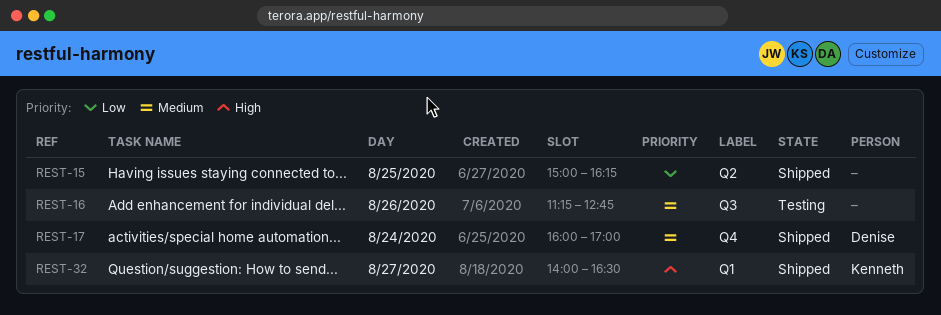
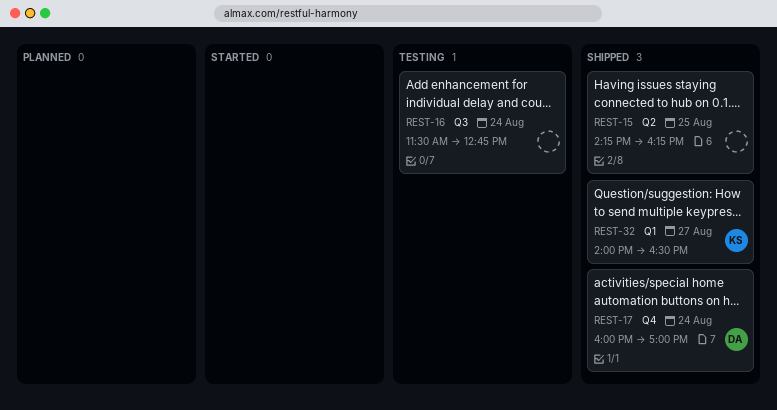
REST-15, begins: 15:00 -> 14:15
REST-16, day: Aug 26 -> Aug 24
REST-16, begins: 11:15 -> 11:30

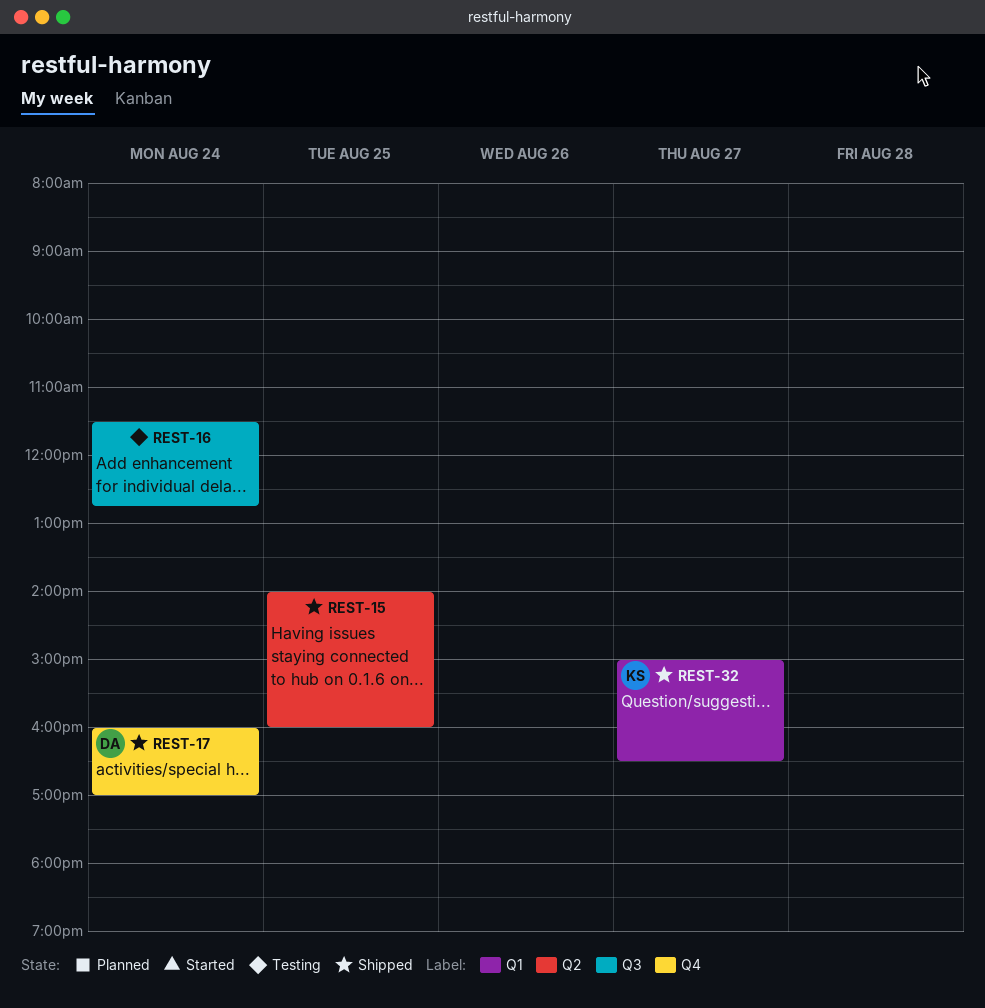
REST-15, begins: 14:15 -> 14:00
REST-15, ends: 16:15 -> 16:00
REST-32, begins: 14:00 -> 15:00

